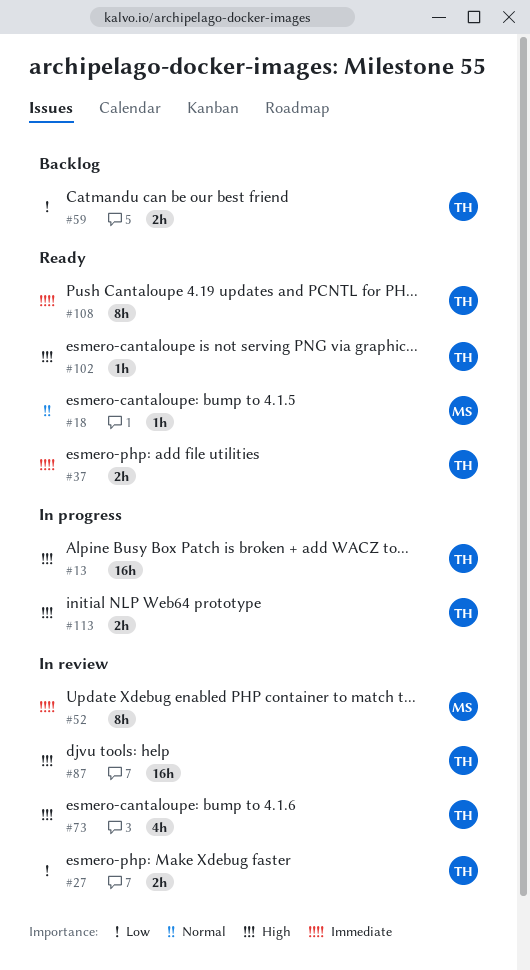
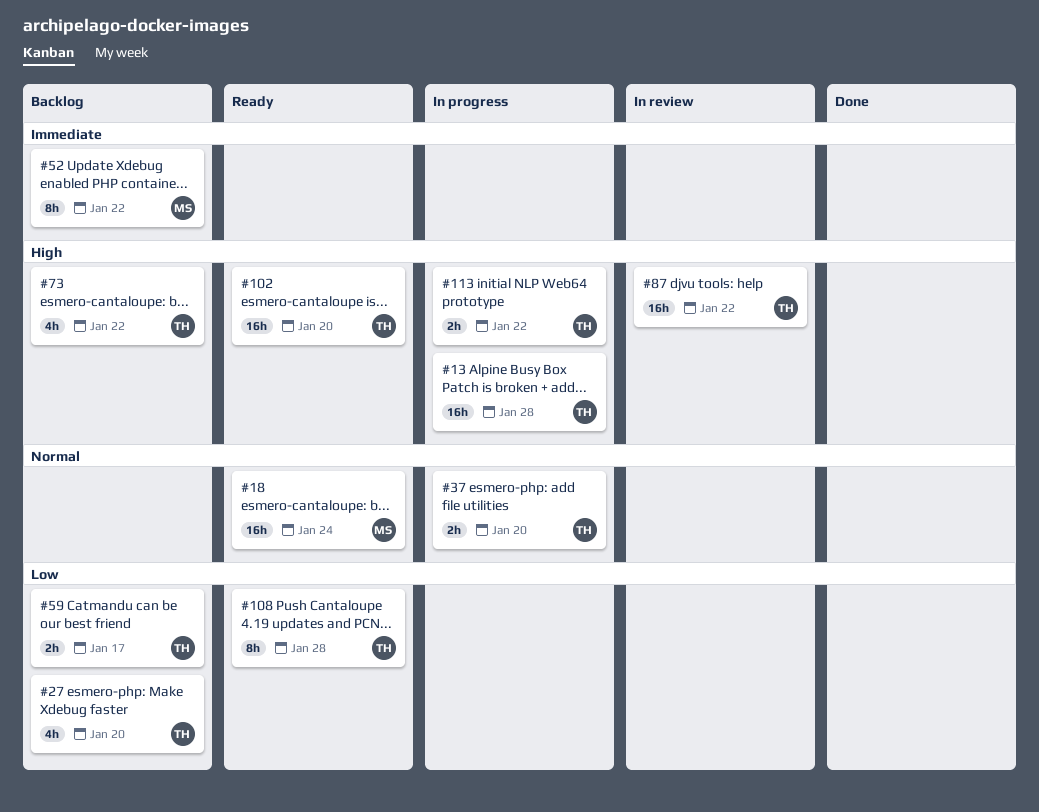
#18, estimate: 1h -> 16h
#27, status: In review -> Backlog
#27, estimate: 2h -> 4h
#37, status: Ready -> In progress
#37, priority: Immediate -> Normal
#52, status: In review -> Backlog
#73, status: In review -> Backlog
#102, estimate: 1h -> 16h
#108, priority: Immediate -> Low

